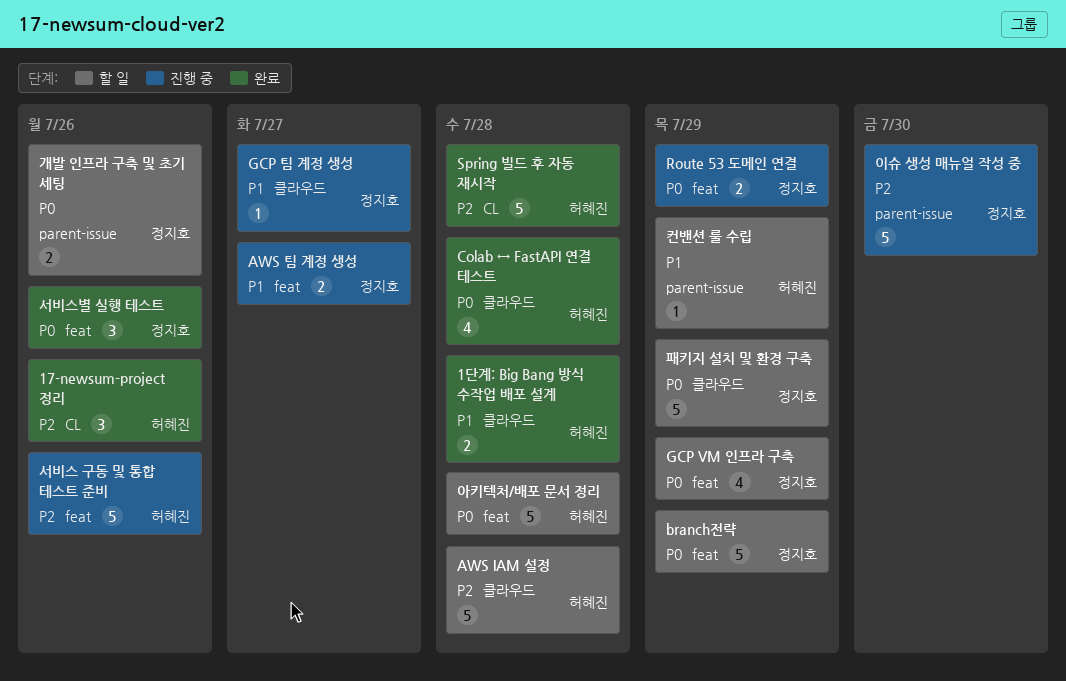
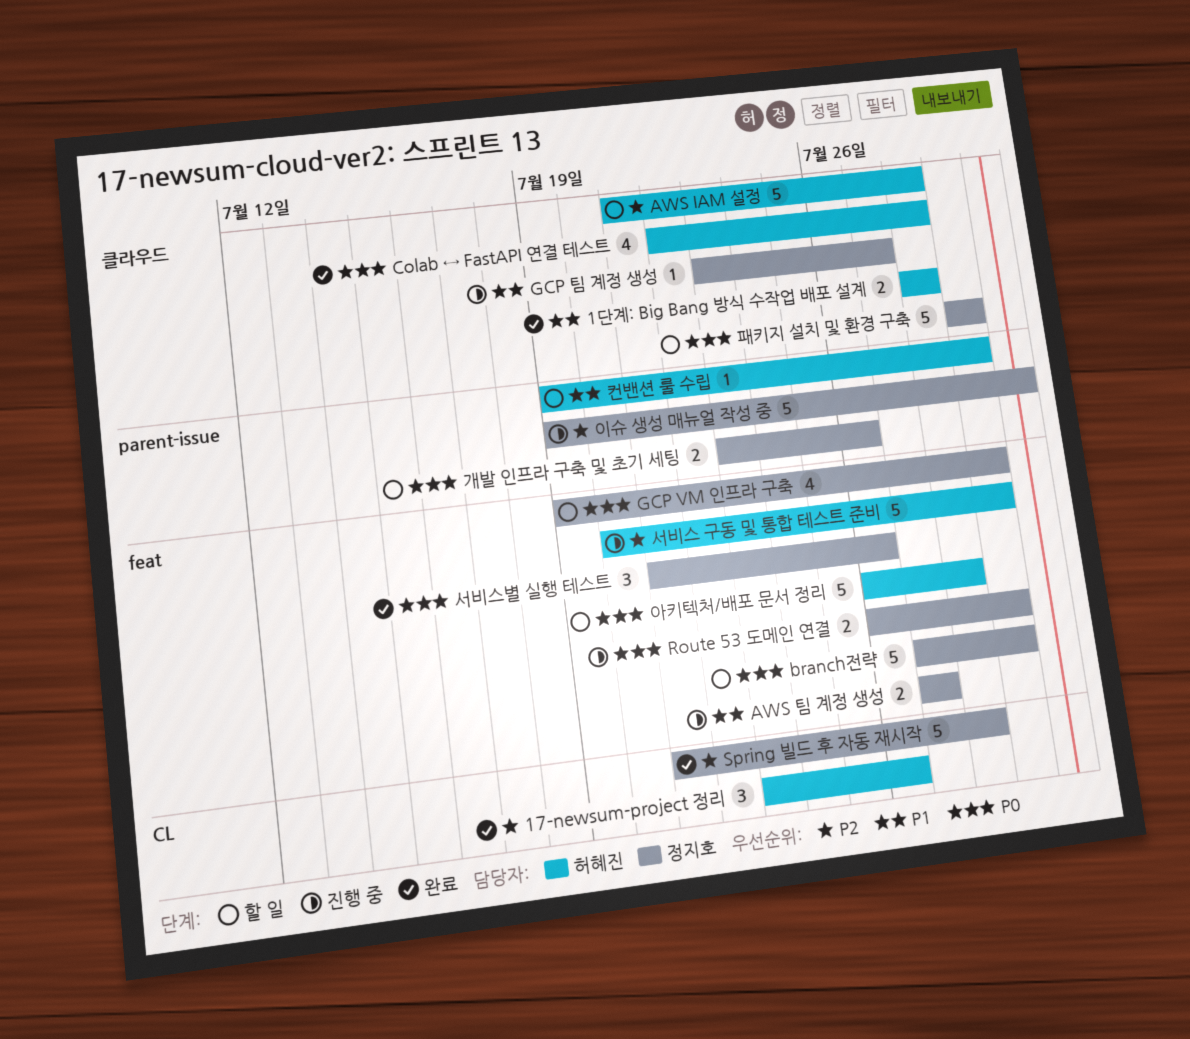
Spring 빌드 후 자동 재시작, owner: 허혜진 -> 정지호
서비스 구동 및 통합 테스트 준비, due: Jul 26 -> Jul 29

